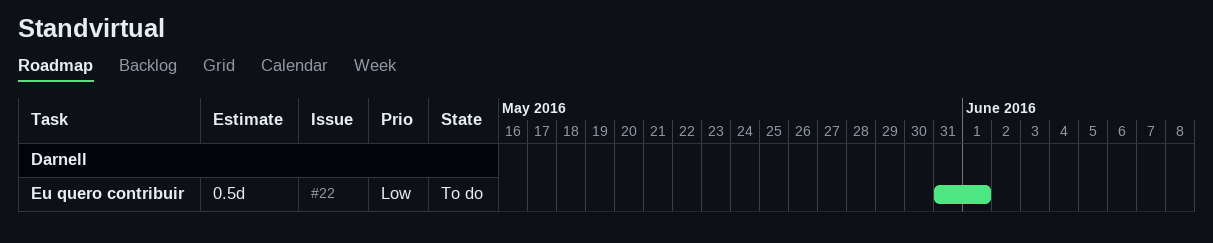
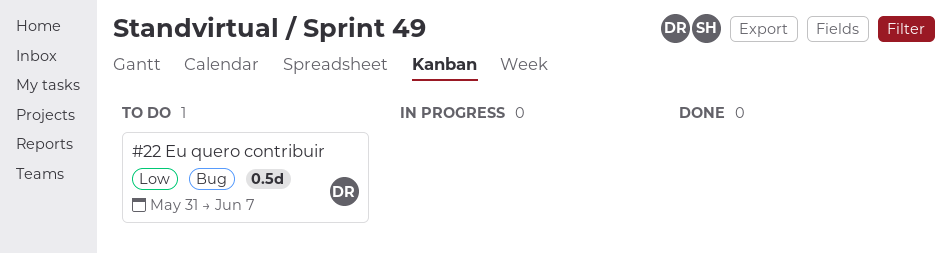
#22, due: Jun 1 -> Jun 7

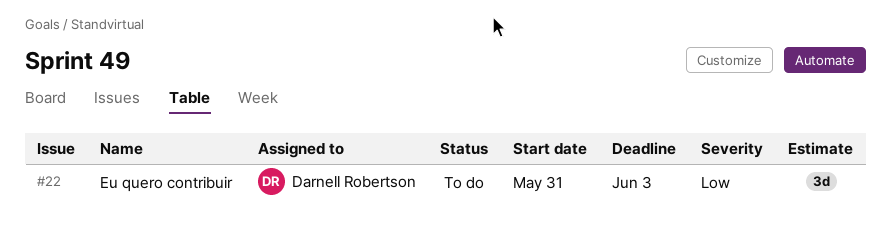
#22, estimate: 0.5d -> 3d
#22, due: Jun 7 -> Jun 3

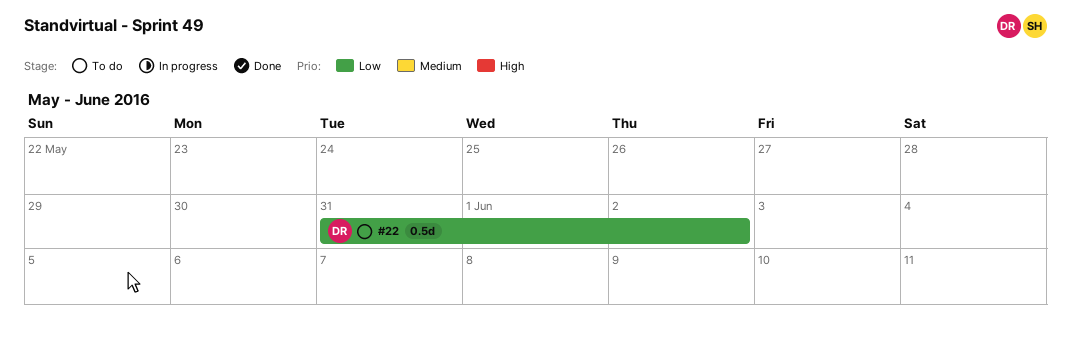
#22, estimate: 3d -> 0.5d
#22, due: Jun 3 -> Jun 2

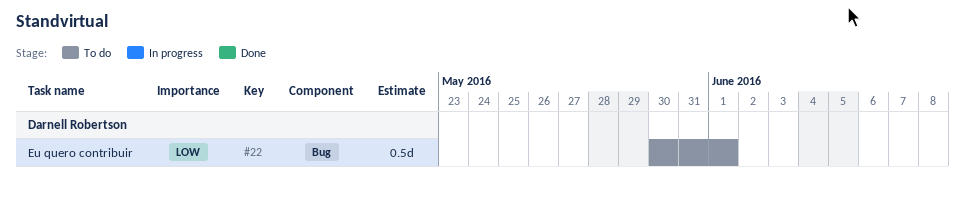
#22, start: May 31 -> May 30
#22, due: Jun 2 -> Jun 1

